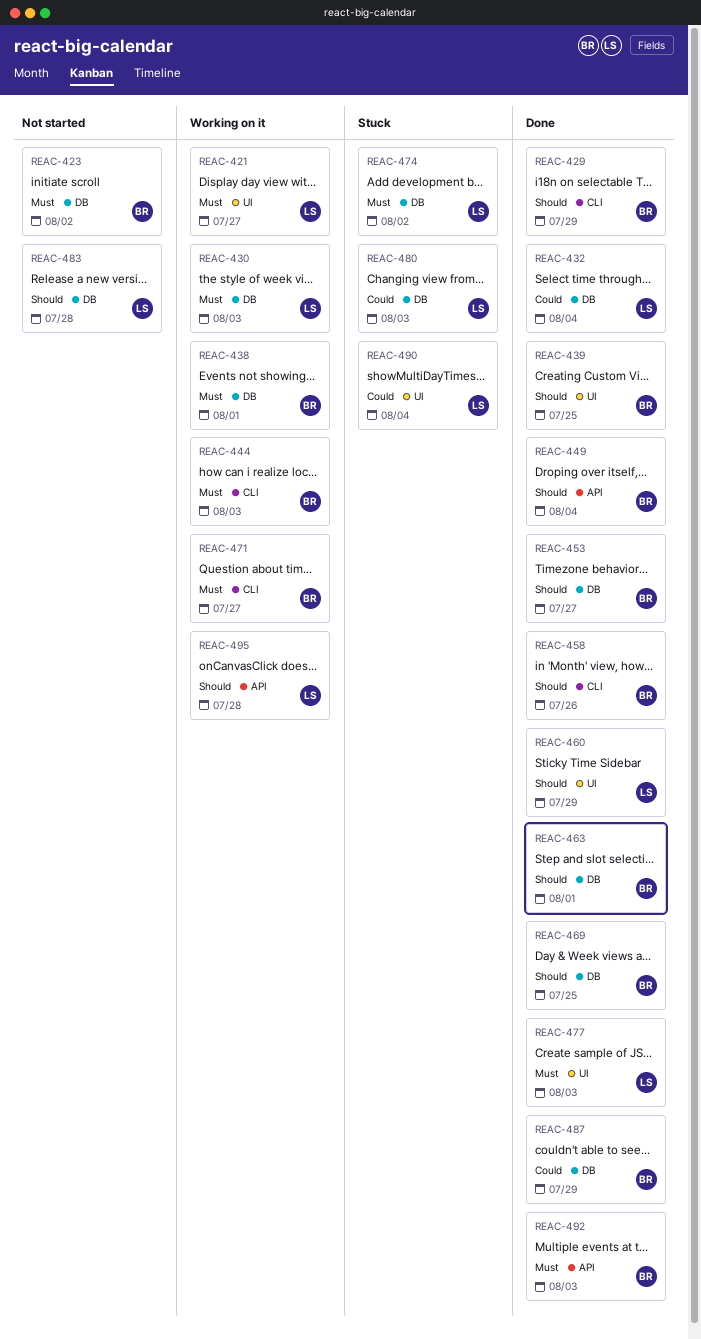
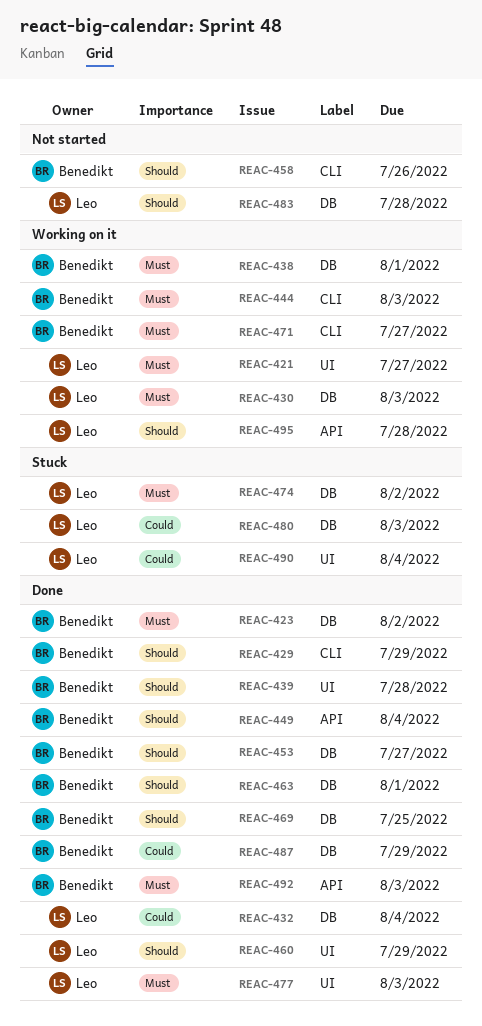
REAC-423, status: Not started -> Done
REAC-439, due: Jul 25 -> Jul 28
REAC-458, status: Done -> Not started

